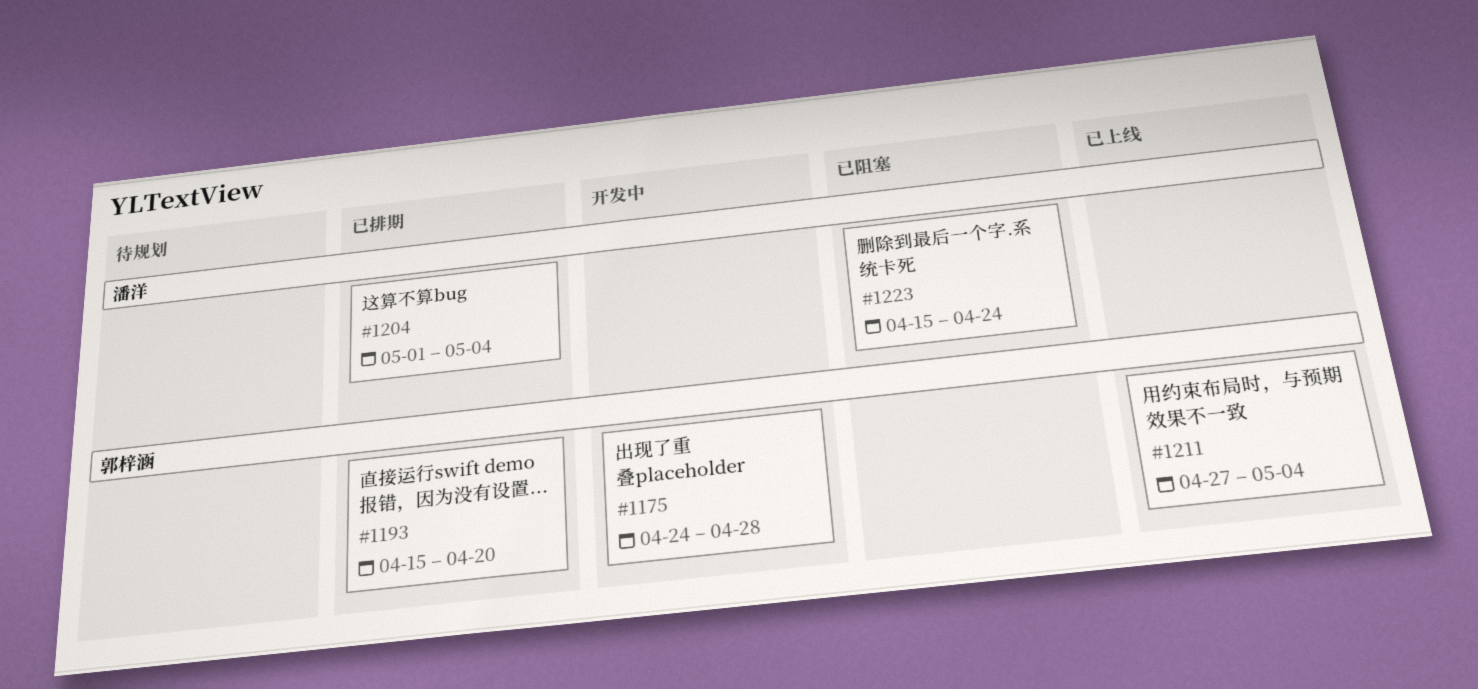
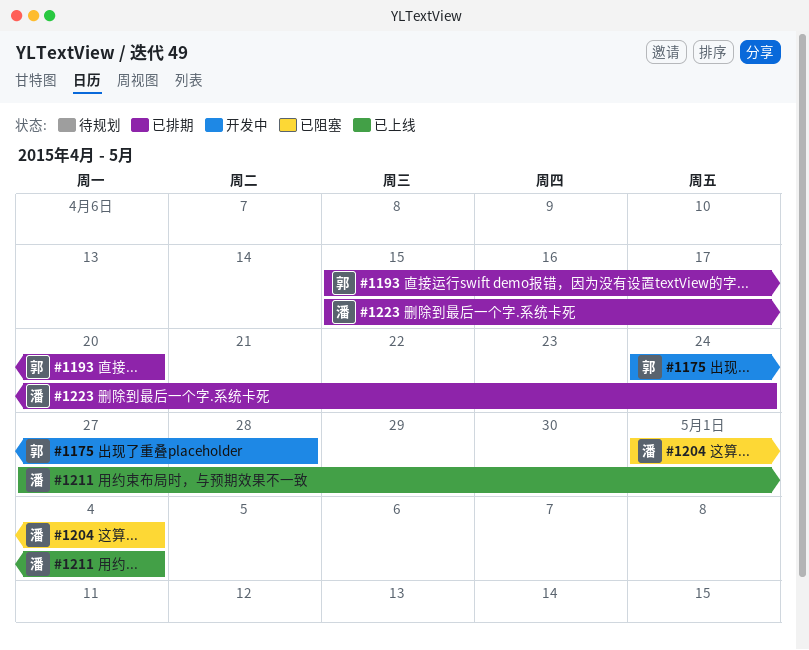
#1204, status: 已排期 -> 已阻塞
#1211, owner: 郭梓涵 -> 潘洋
#1223, status: 已阻塞 -> 已排期

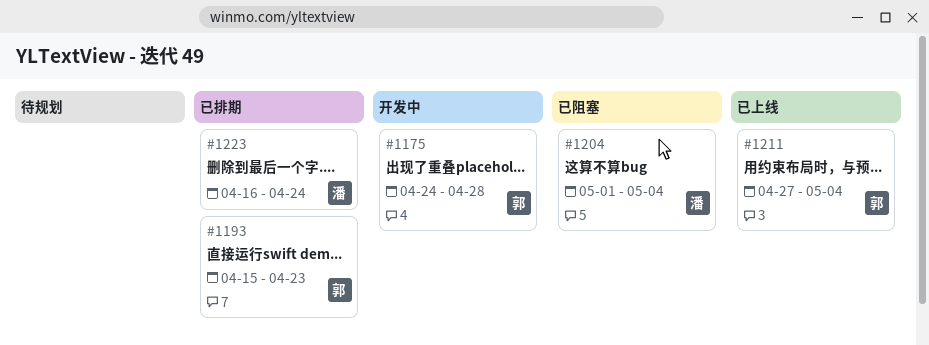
#1193, due: Apr 20 -> Apr 23
#1211, owner: 潘 -> 郭
#1223, start: Apr 15 -> Apr 16

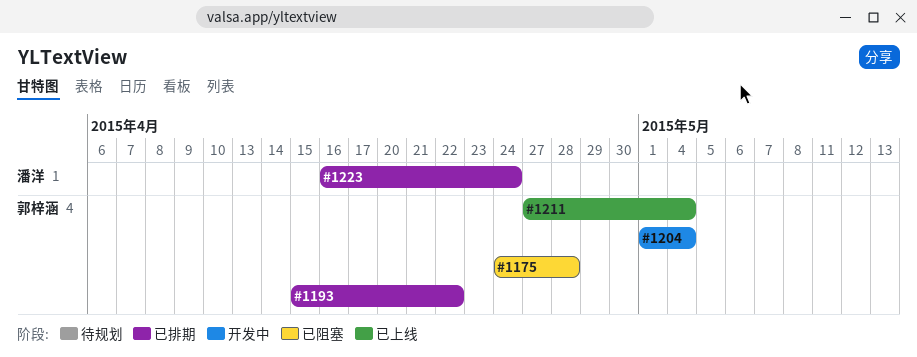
#1175, status: 开发中 -> 已阻塞
#1193, due: Apr 23 -> Apr 22
#1204, status: 已阻塞 -> 开发中
#1204, owner: 潘洋 -> 郭梓涵

